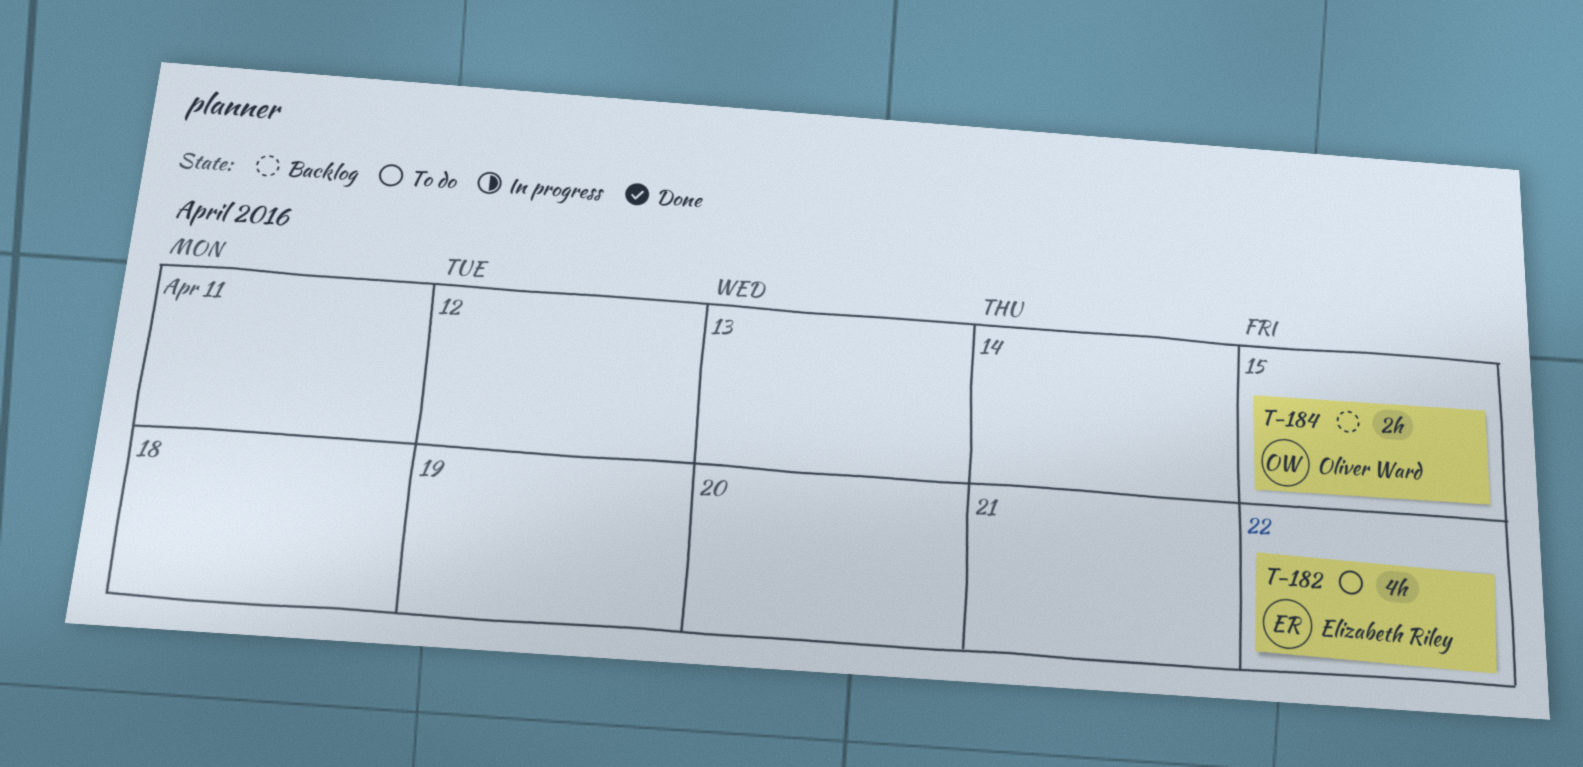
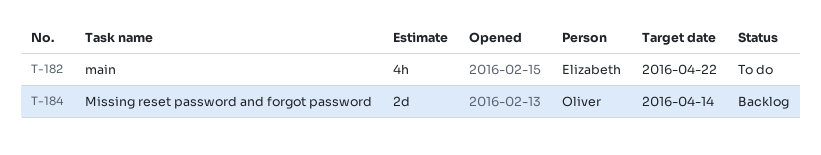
T-184, estimate: 2h -> 2d
T-184, due: Apr 15 -> Apr 14

